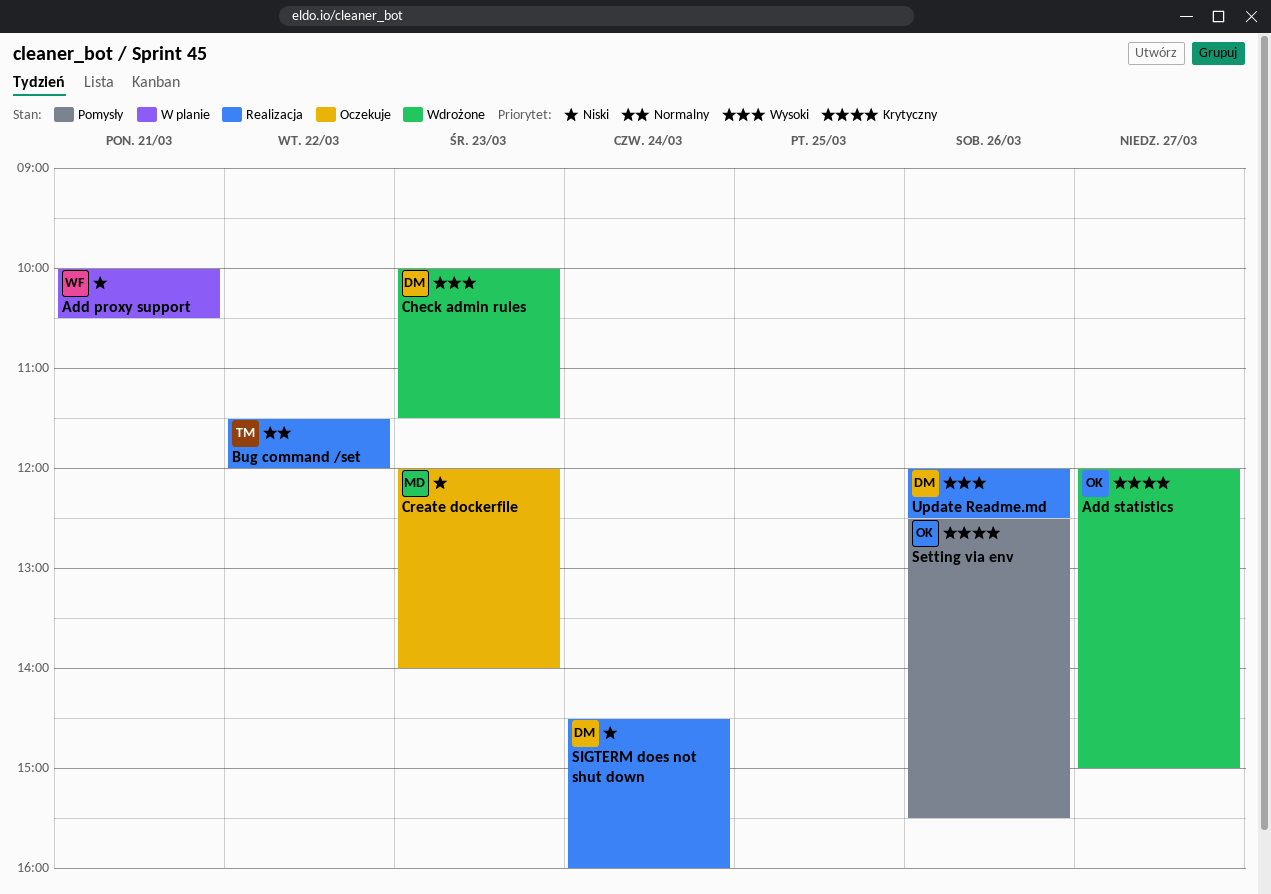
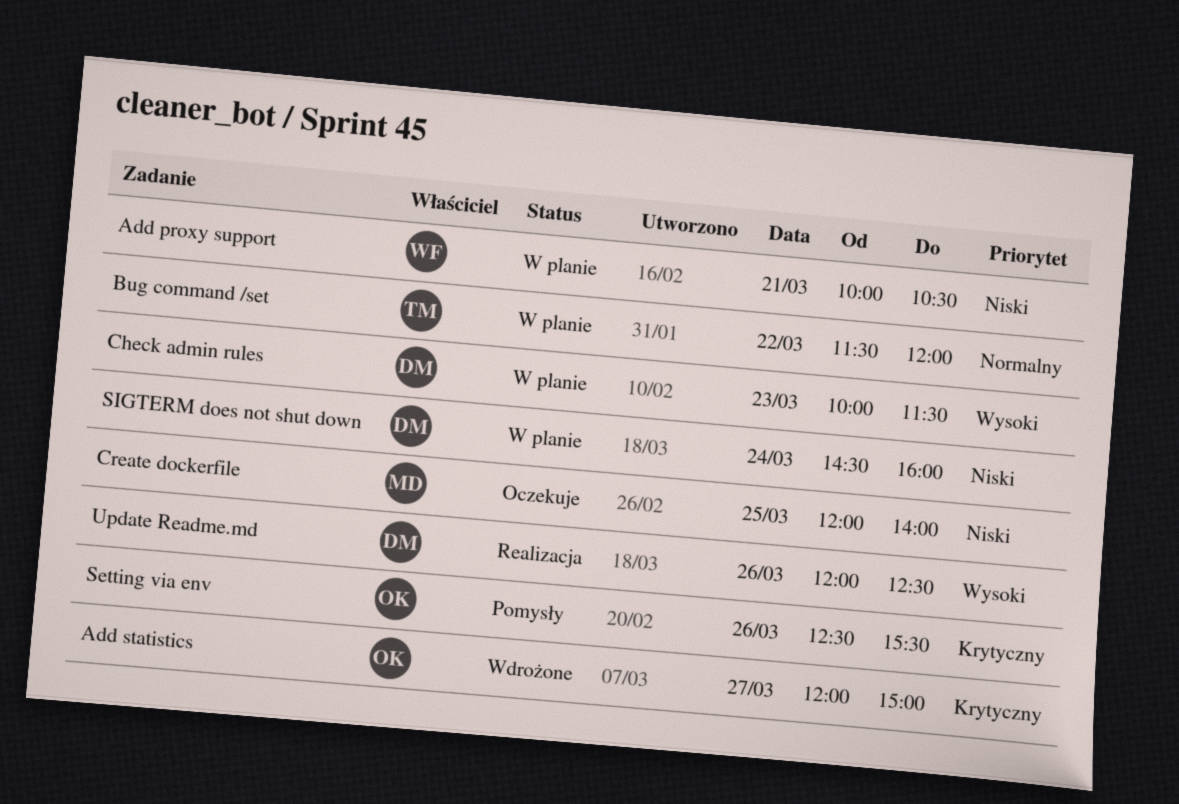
Bug command /set, status: Realizacja -> W planie
Check admin rules, status: Wdrożone -> W planie
Create dockerfile, day: Mar 23 -> Mar 25
SIGTERM does not shut down, status: Realizacja -> W planie

